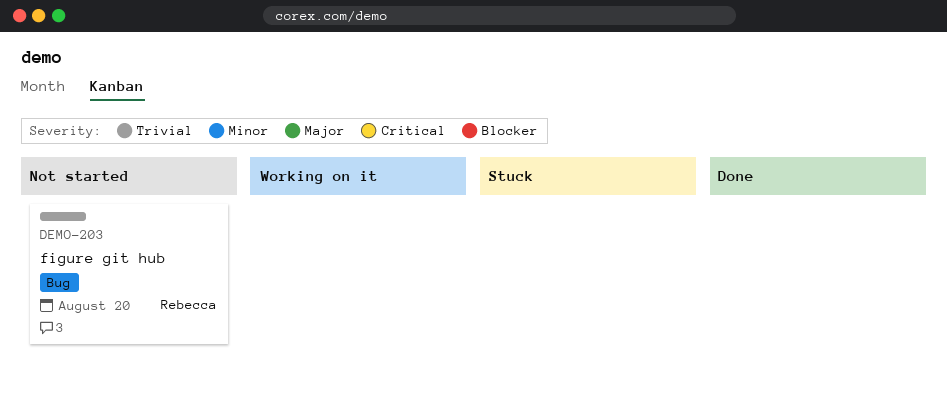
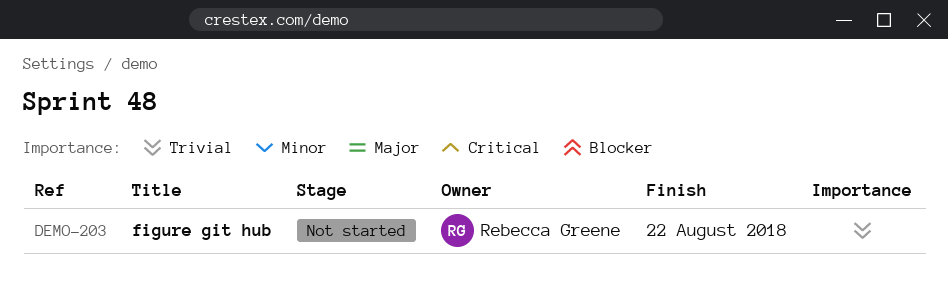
DEMO-203, due: Aug 20 -> Aug 22

